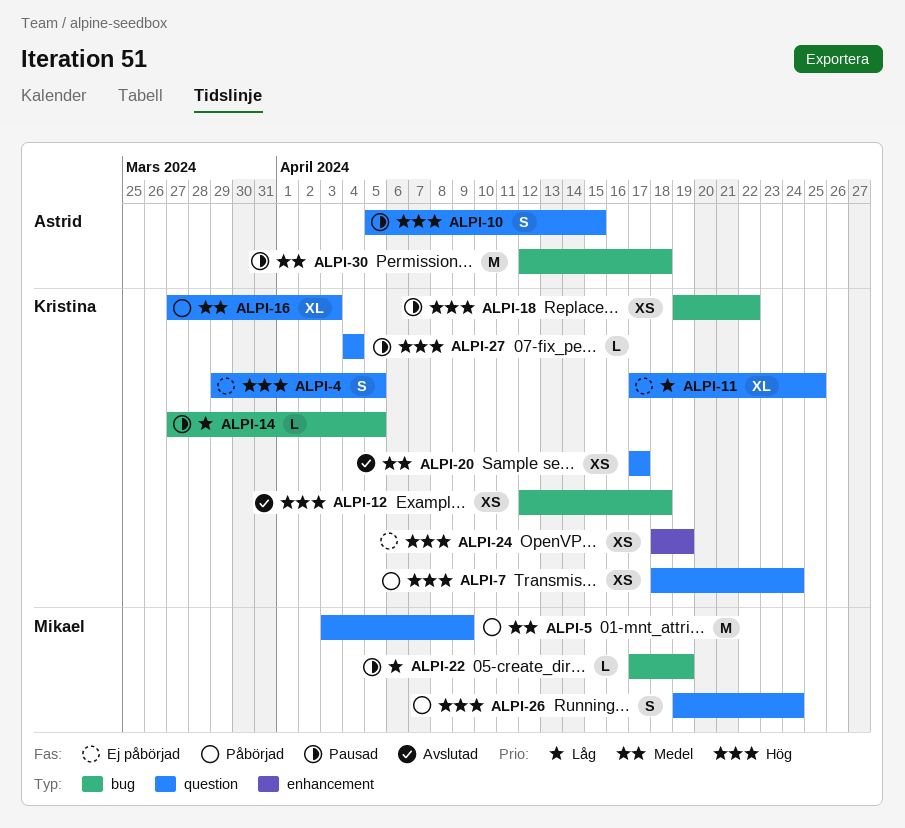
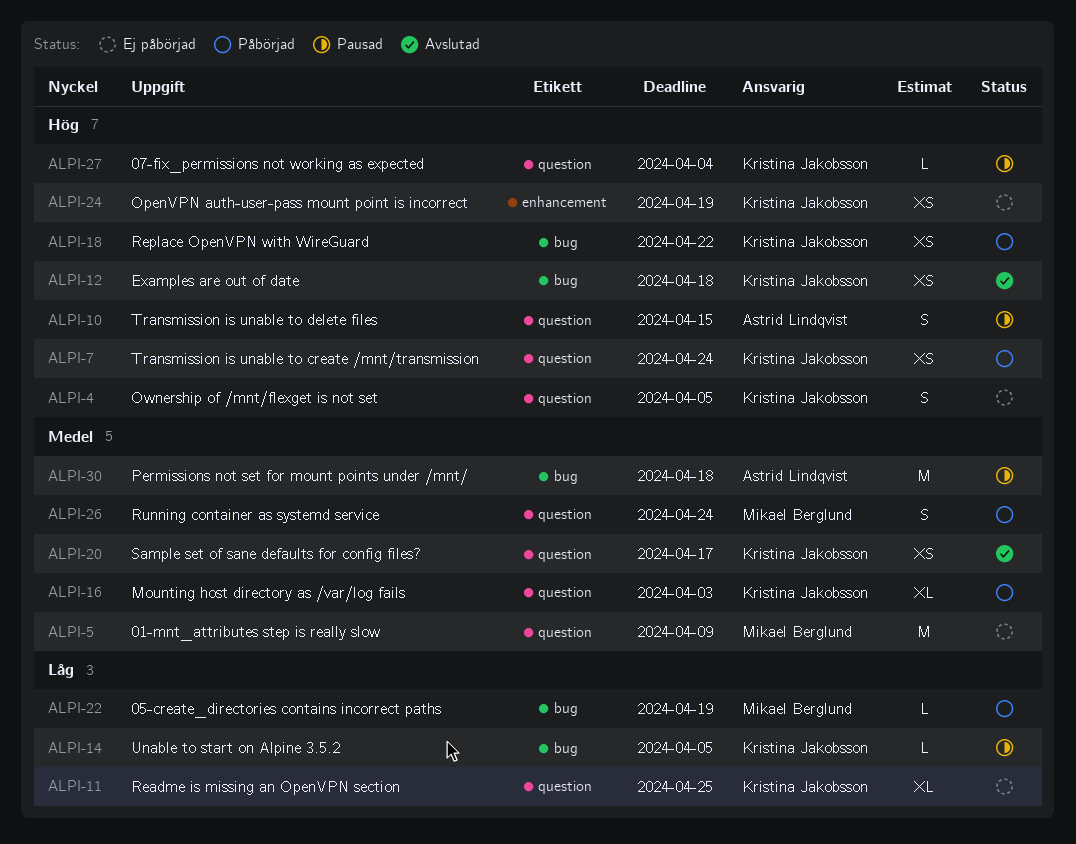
ALPI-5, status: Påbörjad -> Ej påbörjad
ALPI-18, status: Pausad -> Påbörjad
ALPI-22, status: Pausad -> Påbörjad
ALPI-26, priority: Hög -> Medel

